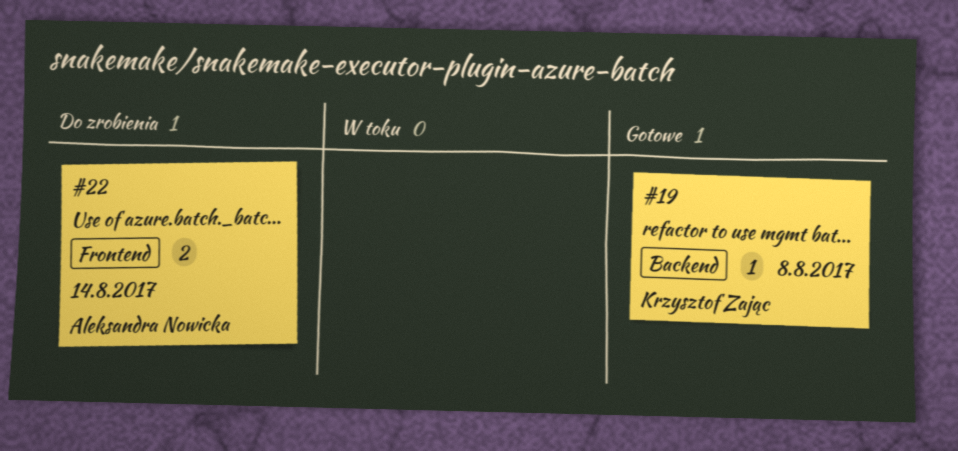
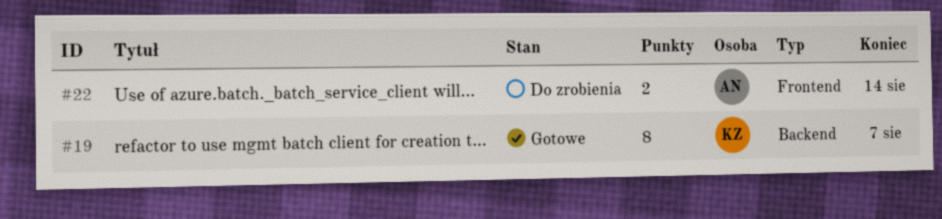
#19, estimate: 1 -> 8
#19, due: Aug 8 -> Aug 7

